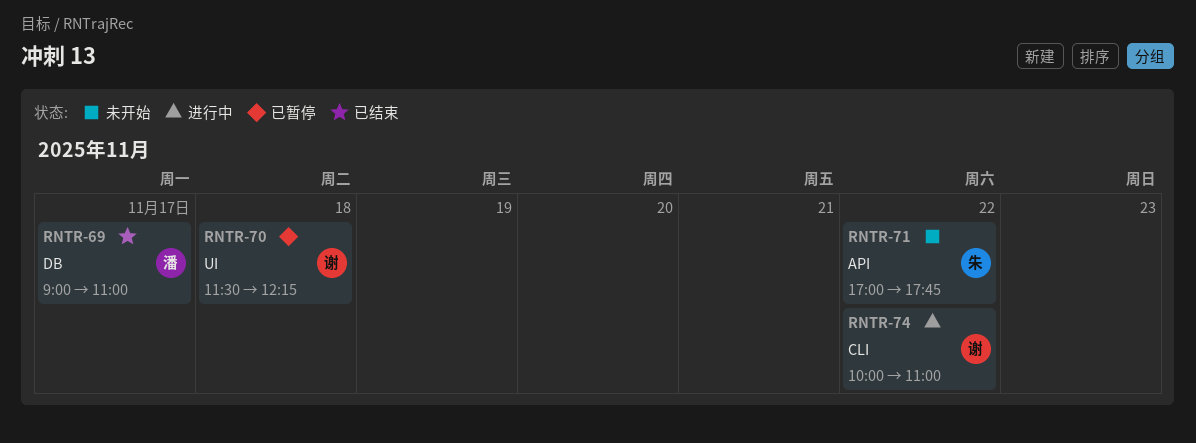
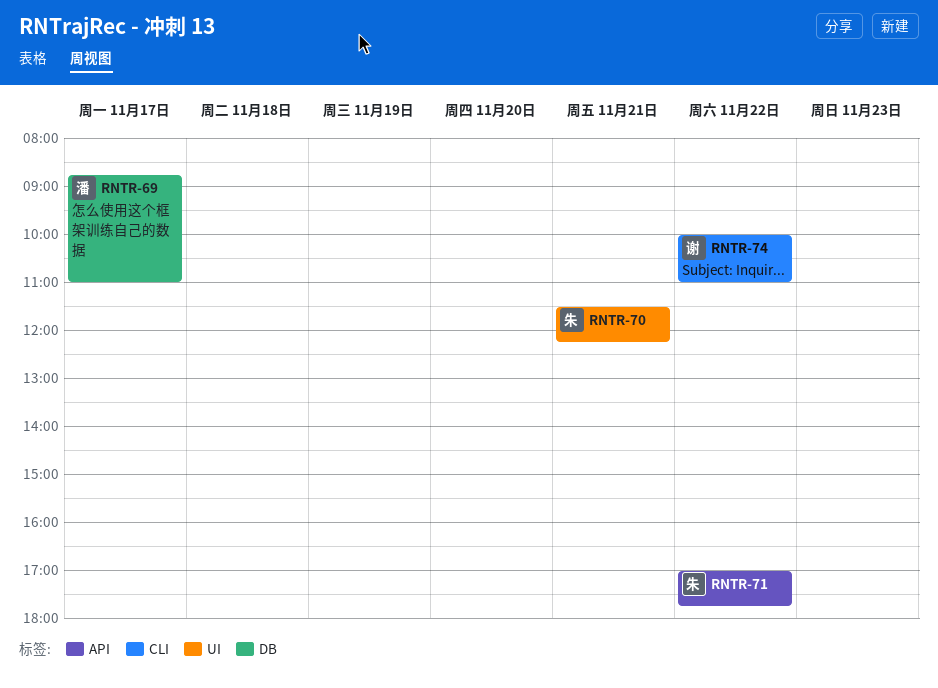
RNTR-69, begins: 09:00 -> 08:45
RNTR-70, owner: 谢 -> 朱
RNTR-70, day: Nov 18 -> Nov 21

